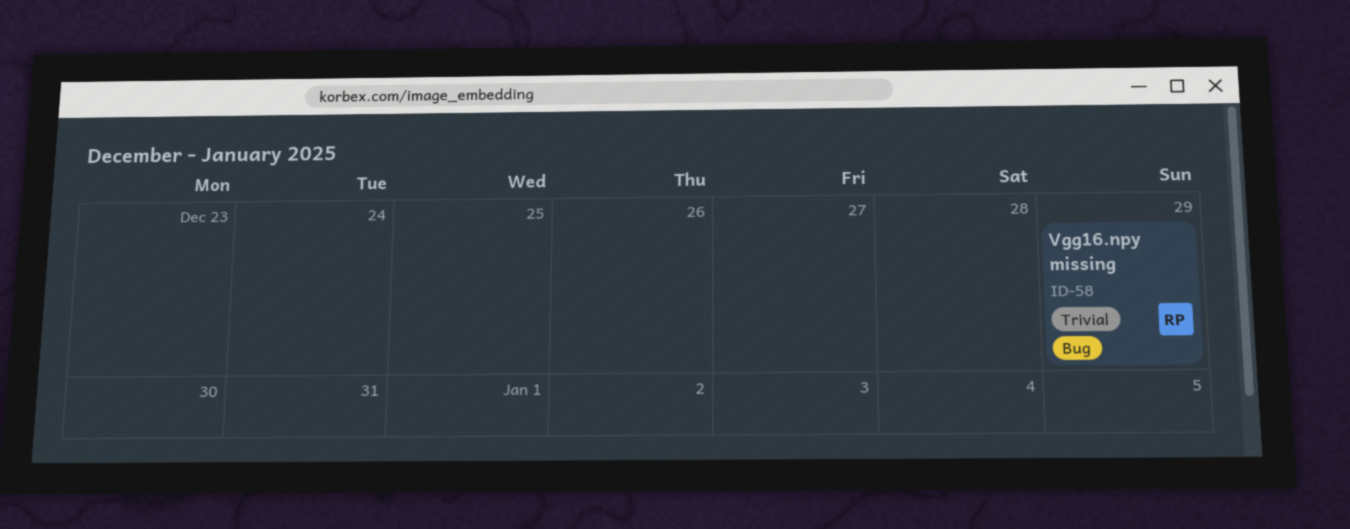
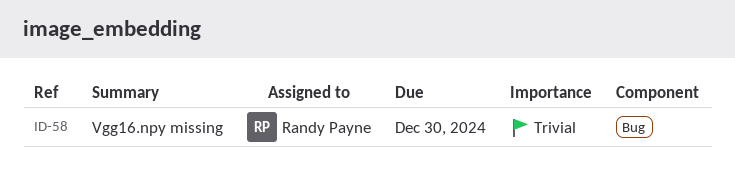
ID-58, due: Dec 29 -> Dec 30

